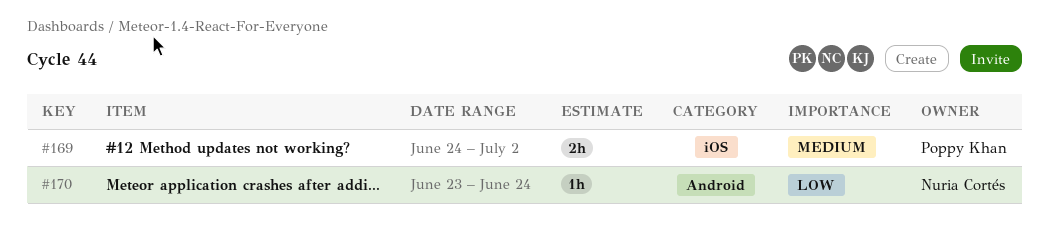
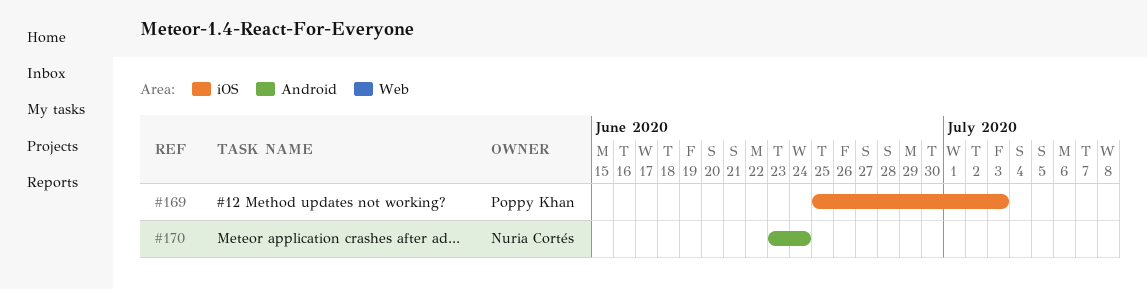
#169, start: Jun 24 -> Jun 25
#169, due: Jul 2 -> Jul 3

